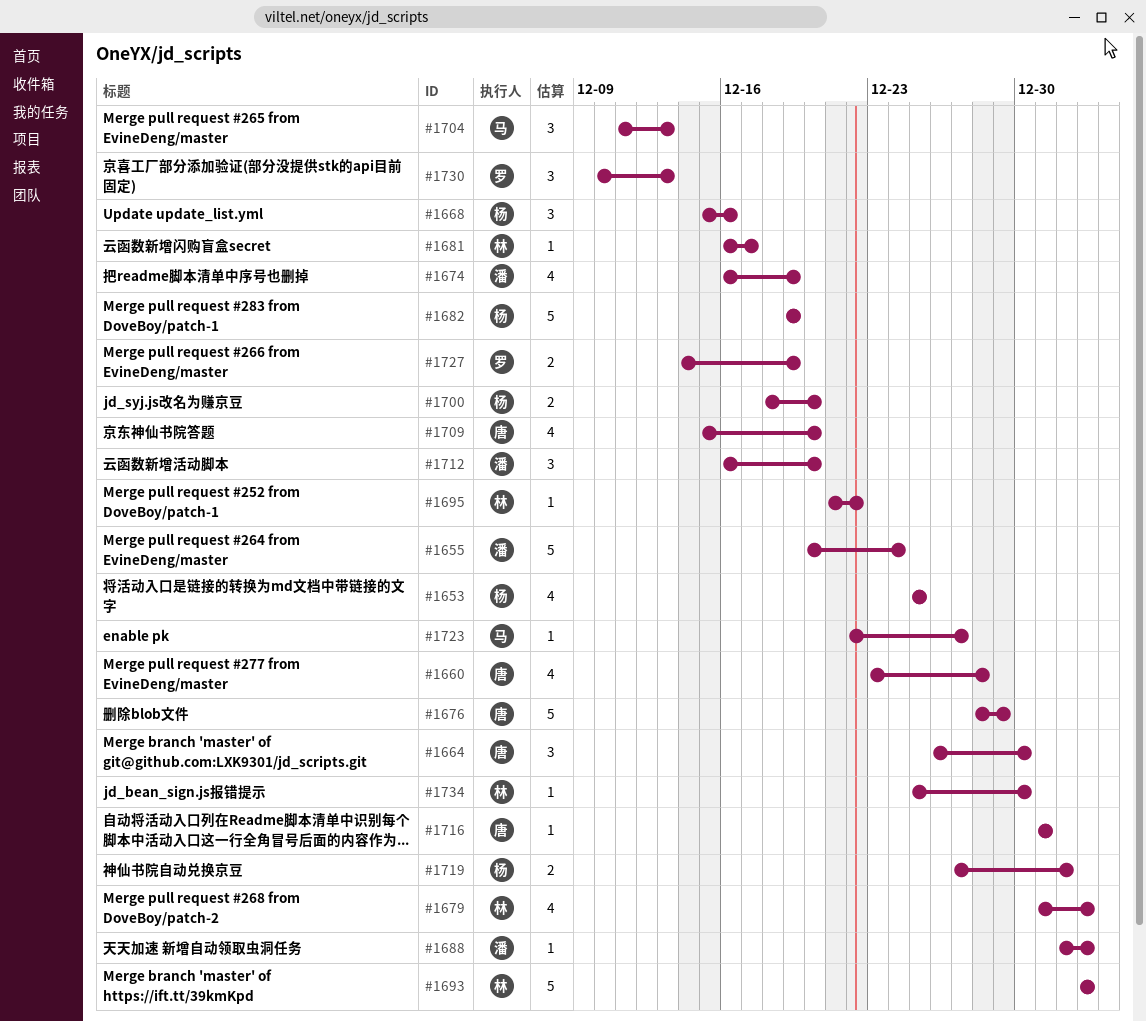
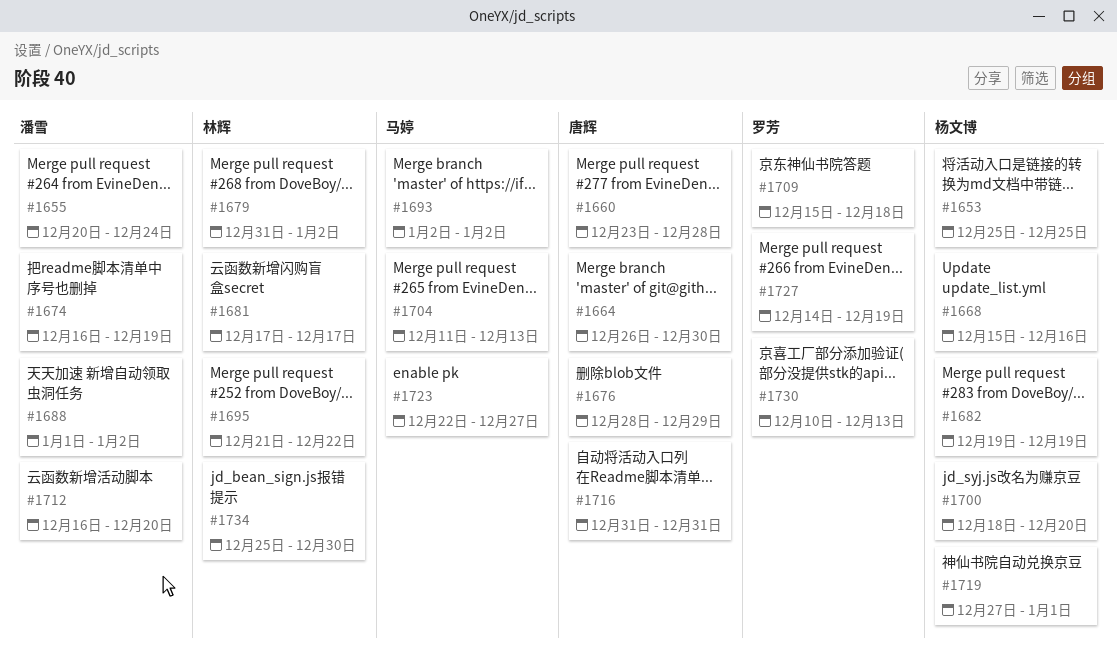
#1681, start: Dec 16 -> Dec 17
#1693, owner: 林辉 -> 马婷
#1709, owner: 唐辉 -> 罗芳
#1709, due: Dec 20 -> Dec 18

